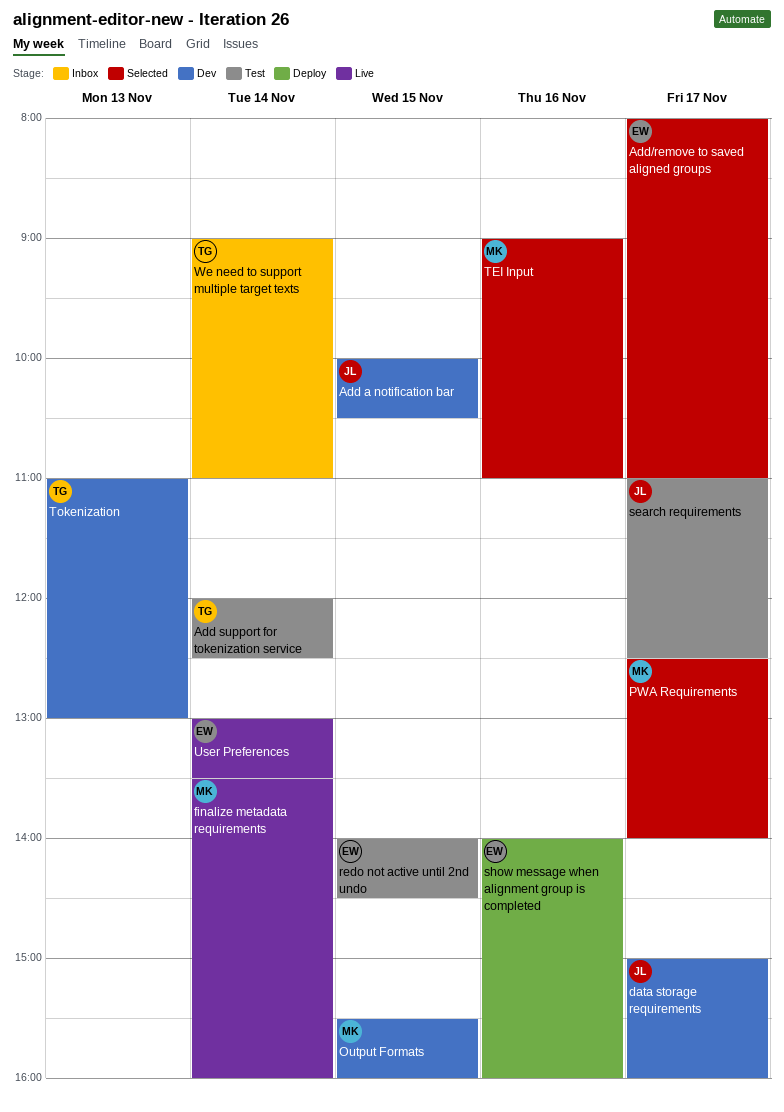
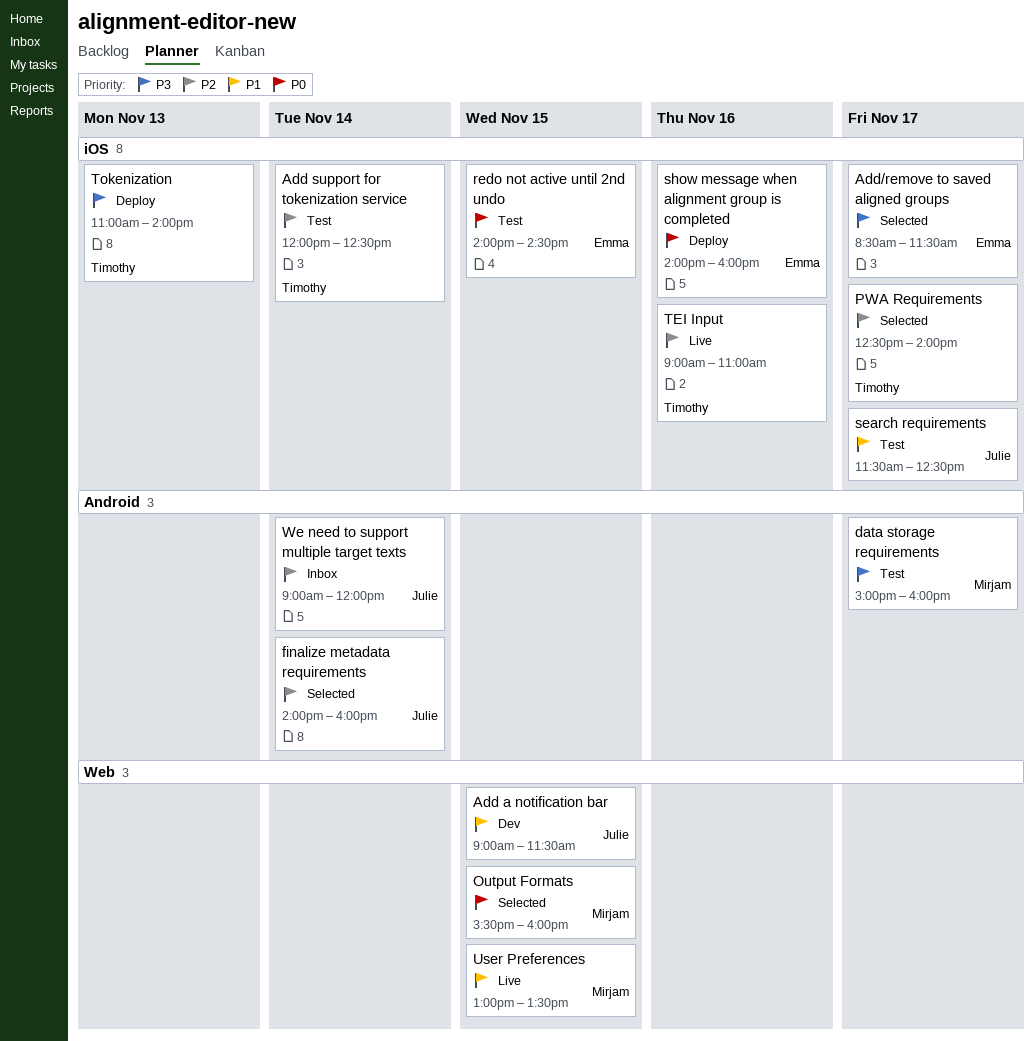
Add a notification bar, begins: 10:00 -> 09:00
Add a notification bar, ends: 10:30 -> 11:30
Add/remove to saved aligned groups, begins: 08:00 -> 08:30
Add/remove to saved aligned groups, ends: 11:00 -> 11:30
data storage requirements, status: Dev -> Test
data storage requirements, owner: Julie -> Mirjam
finalize metadata requirements, status: Live -> Selected
finalize metadata requirements, owner: Mirjam -> Julie
finalize metadata requirements, begins: 13:30 -> 14:00
Output Formats, status: Dev -> Selected
PWA Requirements, owner: Mirjam -> Timothy
search requirements, begins: 11:00 -> 11:30
TEI Input, status: Selected -> Live
TEI Input, owner: Mirjam -> Timothy
Tokenization, status: Dev -> Deploy
Tokenization, ends: 13:00 -> 14:00
User Preferences, owner: Emma -> Mirjam
User Preferences, day: Nov 14 -> Nov 15
We need to support multiple target texts, owner: Timothy -> Julie
We need to support multiple target texts, ends: 11:00 -> 12:00

